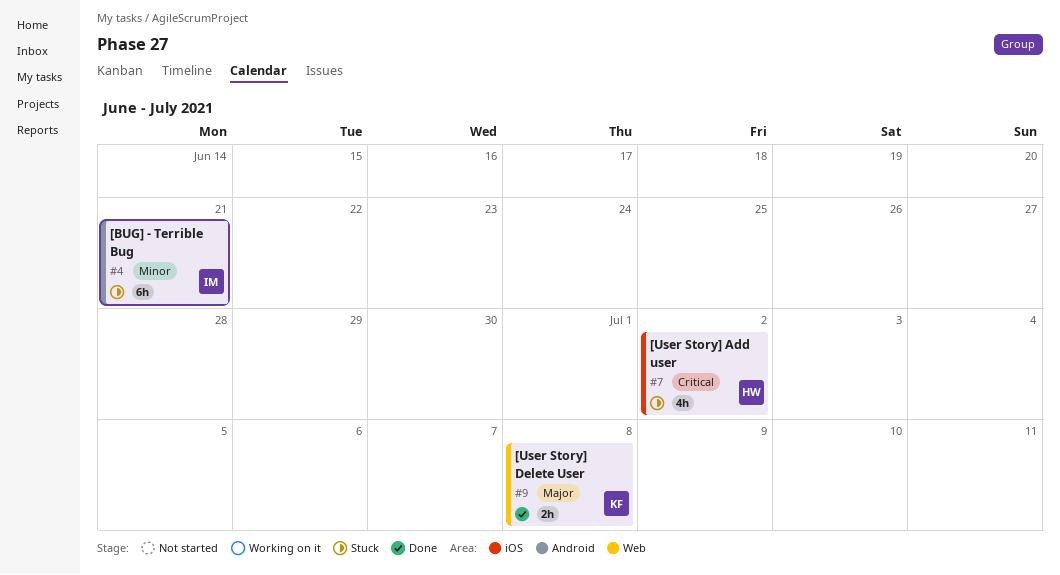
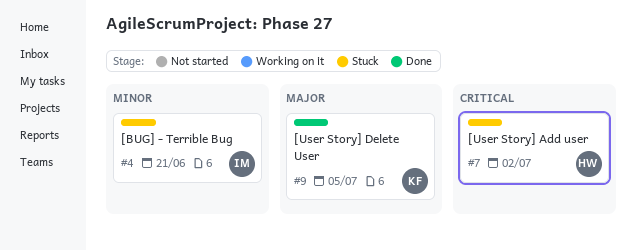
#9, due: Jul 8 -> Jul 5

